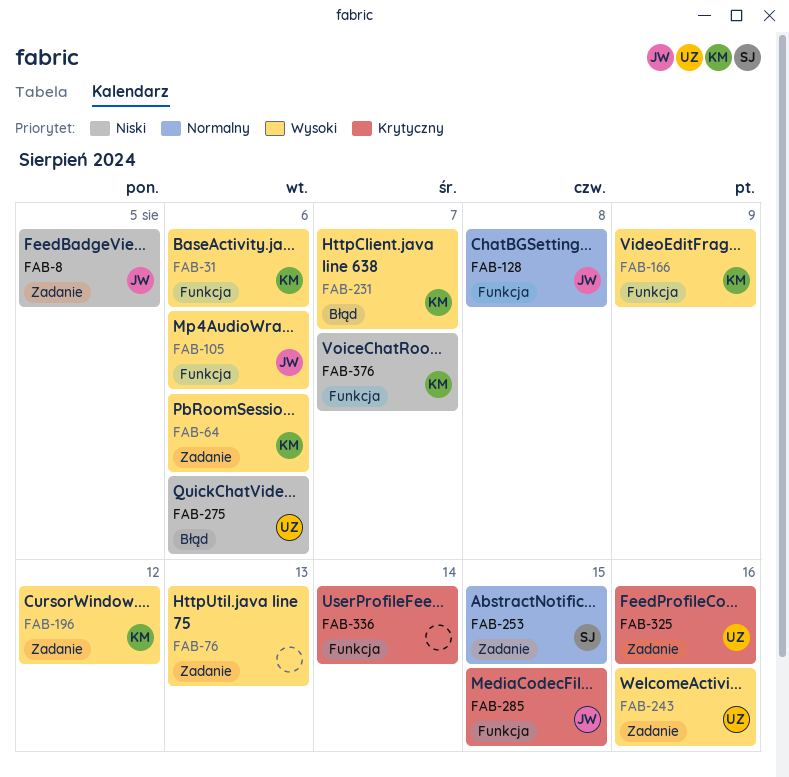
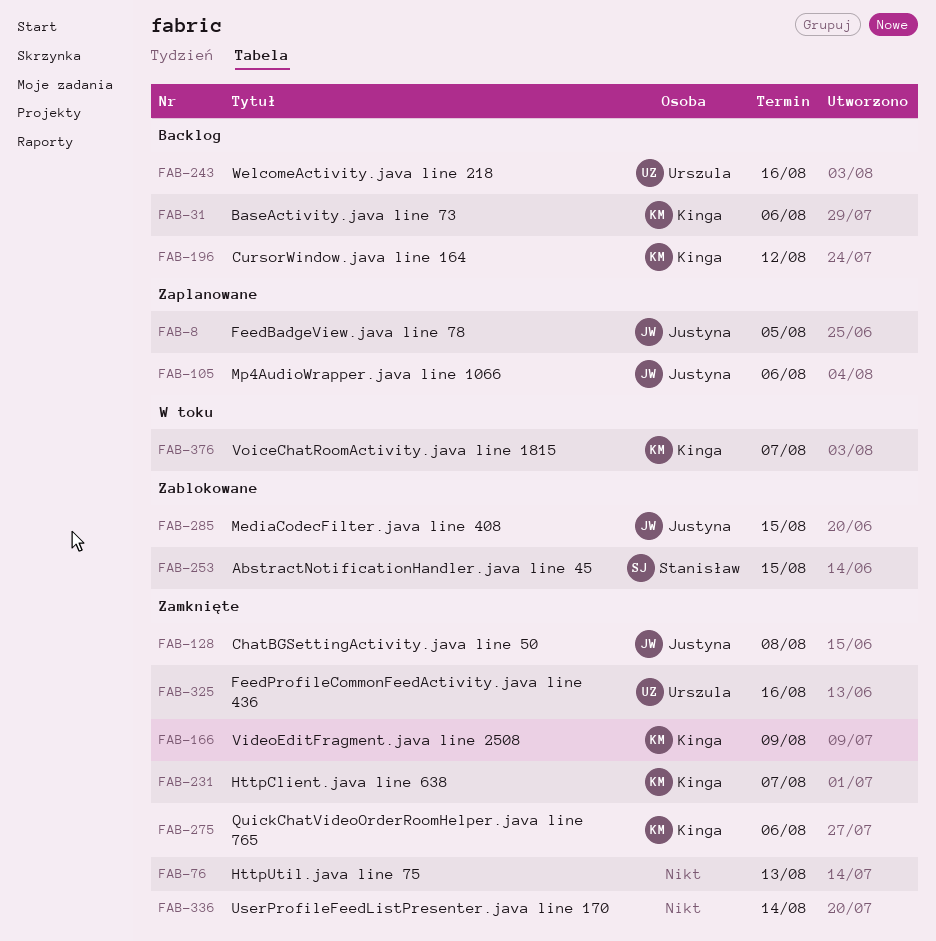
FAB-64: present -> none
FAB-275, owner: Urszula -> Kinga

